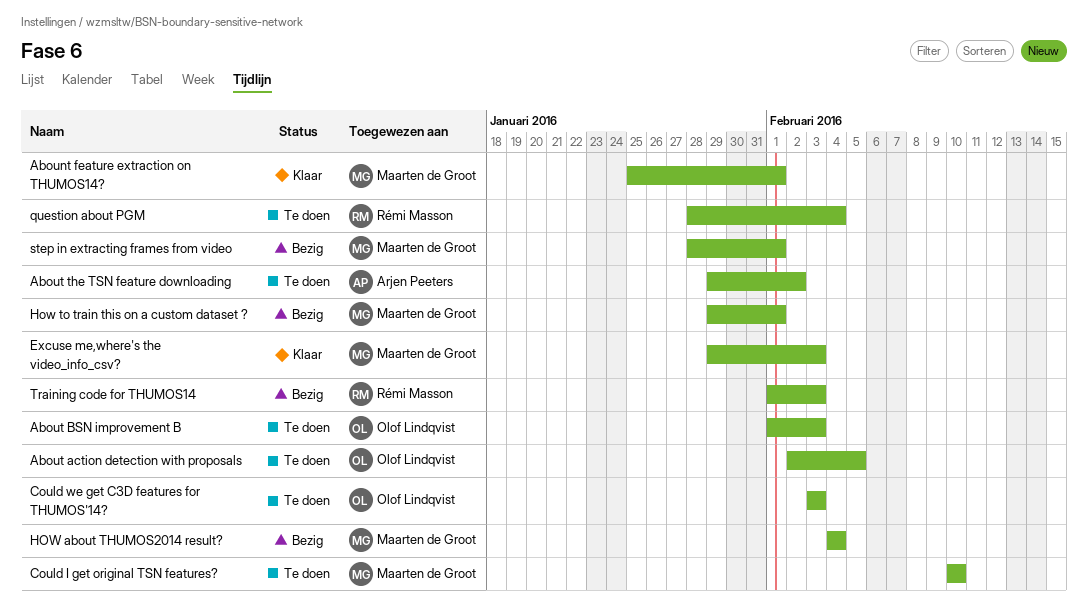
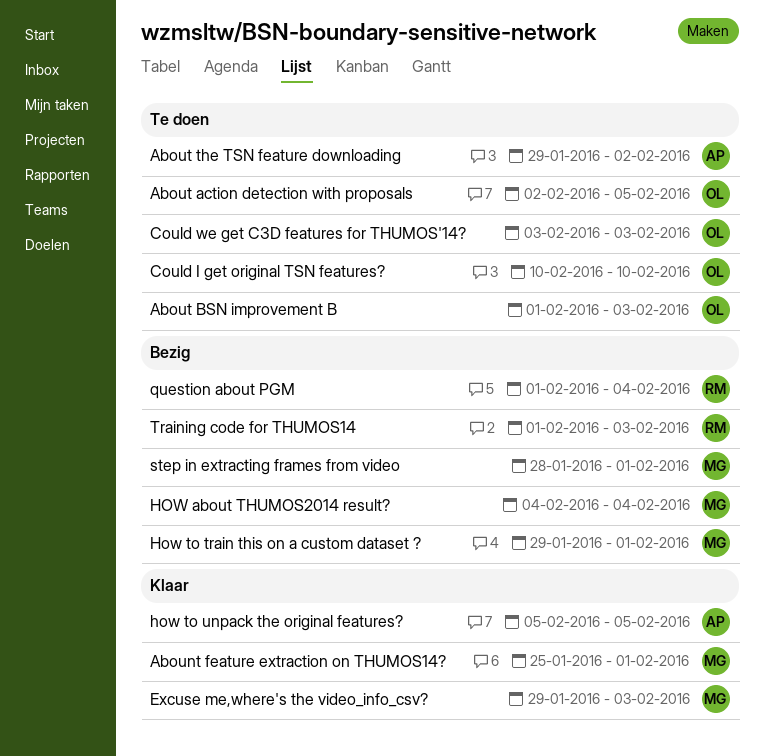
Could I get original TSN features?, owner: Maarten de Groot -> Olof Lindqvist
how to unpack the original features?: none -> present
question about PGM, status: Te doen -> Bezig
question about PGM, start: Jan 28 -> Feb 1

